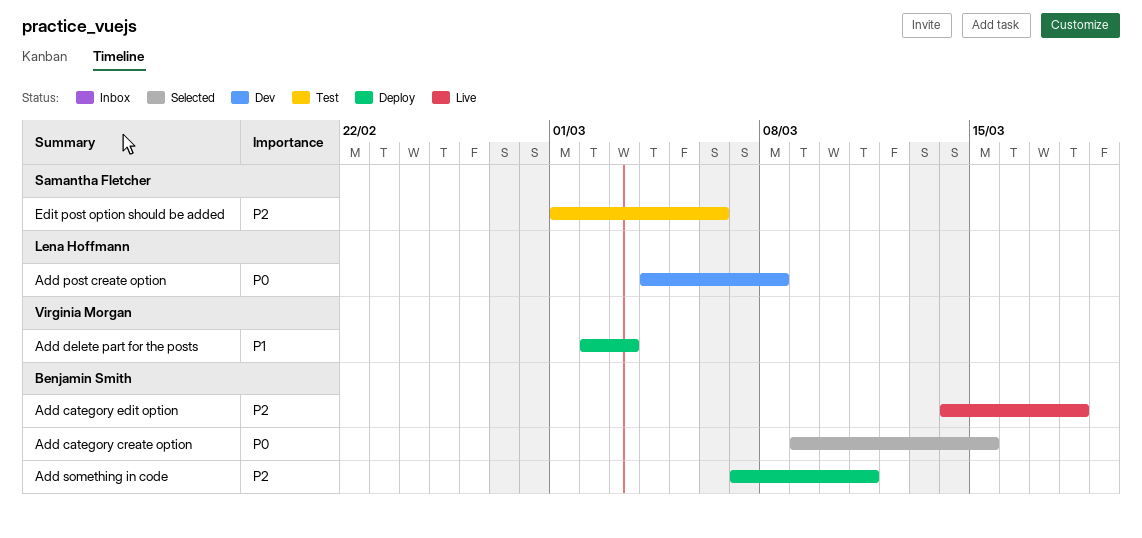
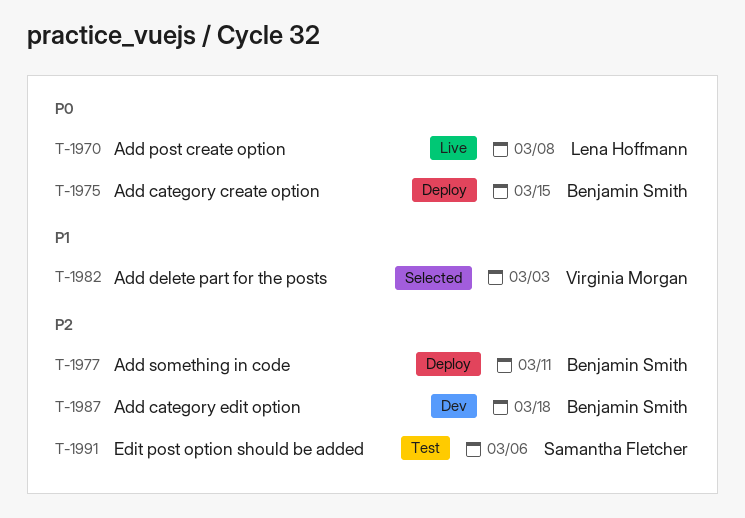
Add category create option, status: Selected -> Deploy
Add category edit option, status: Live -> Dev
Add delete part for the posts, status: Deploy -> Selected
Add post create option, status: Dev -> Live

